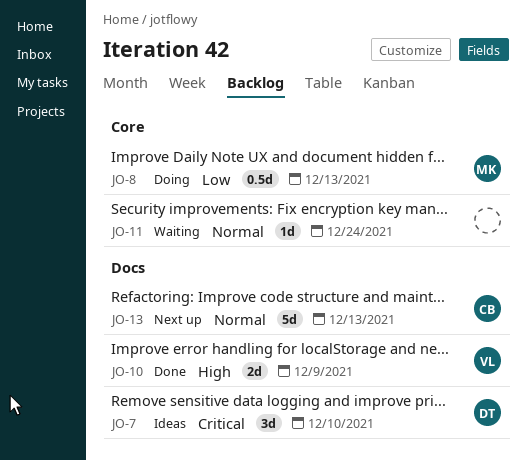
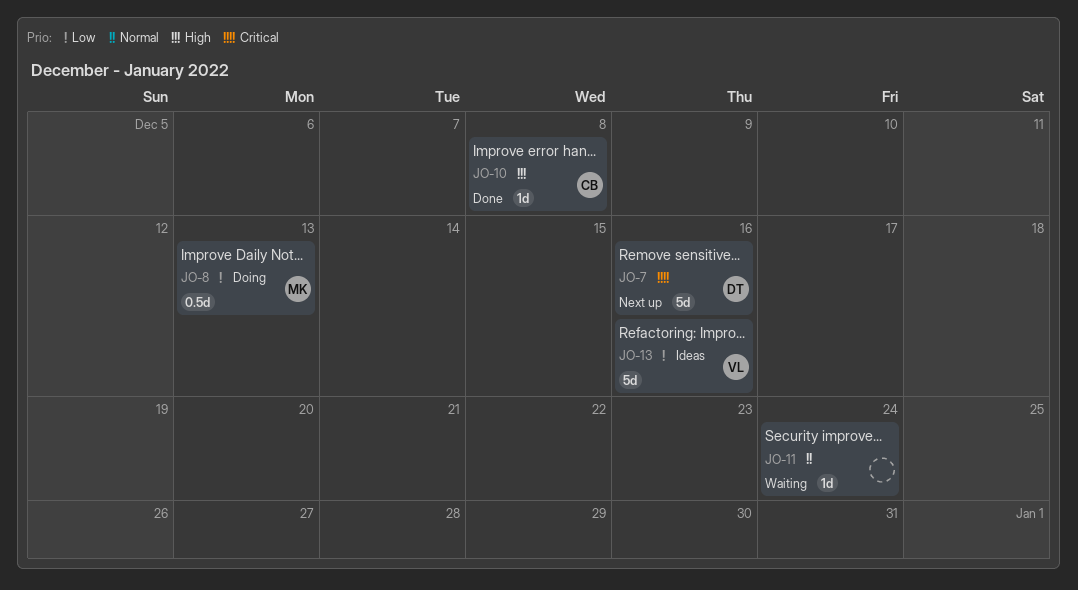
JO-7, status: Ideas -> Next up
JO-7, estimate: 3d -> 5d
JO-7, due: Dec 10 -> Dec 16
JO-10, owner: VL -> CB
JO-10, estimate: 2d -> 1d
JO-10, due: Dec 9 -> Dec 8
JO-13, status: Next up -> Ideas
JO-13, owner: CB -> VL
JO-13, priority: Normal -> Low
JO-13, due: Dec 13 -> Dec 16

